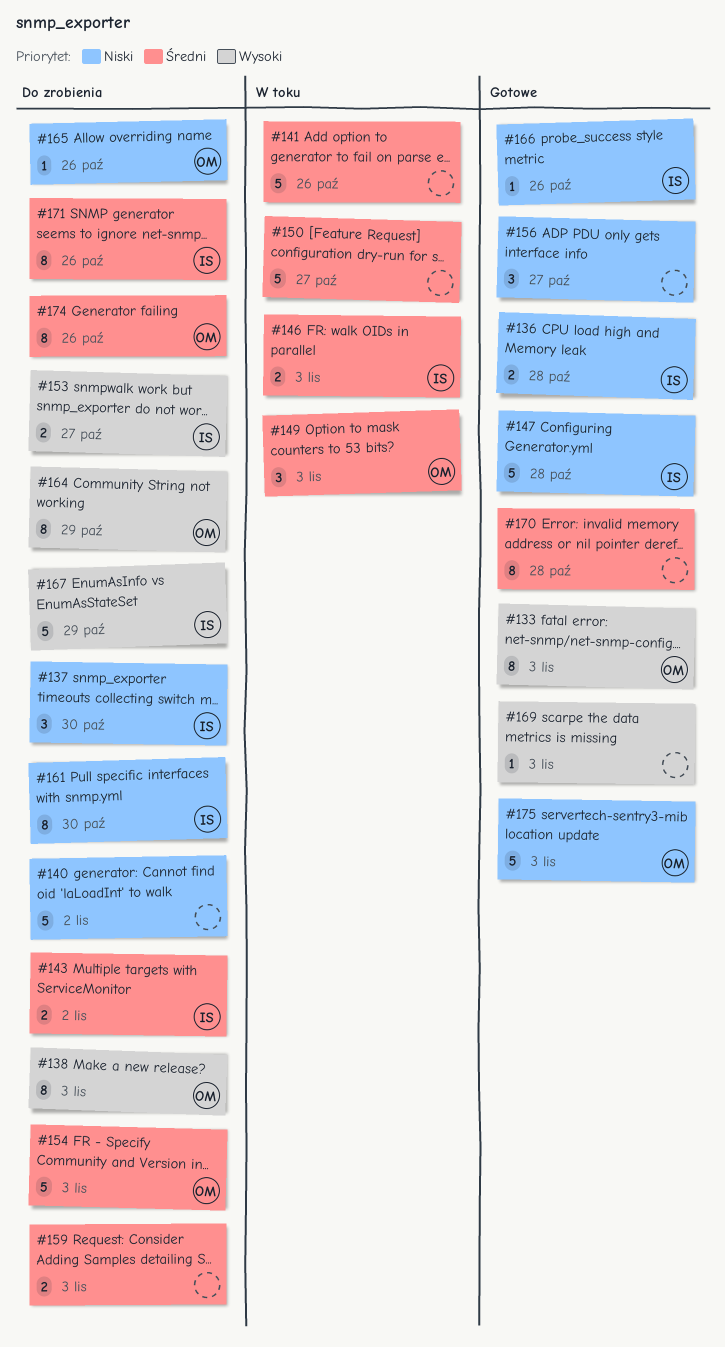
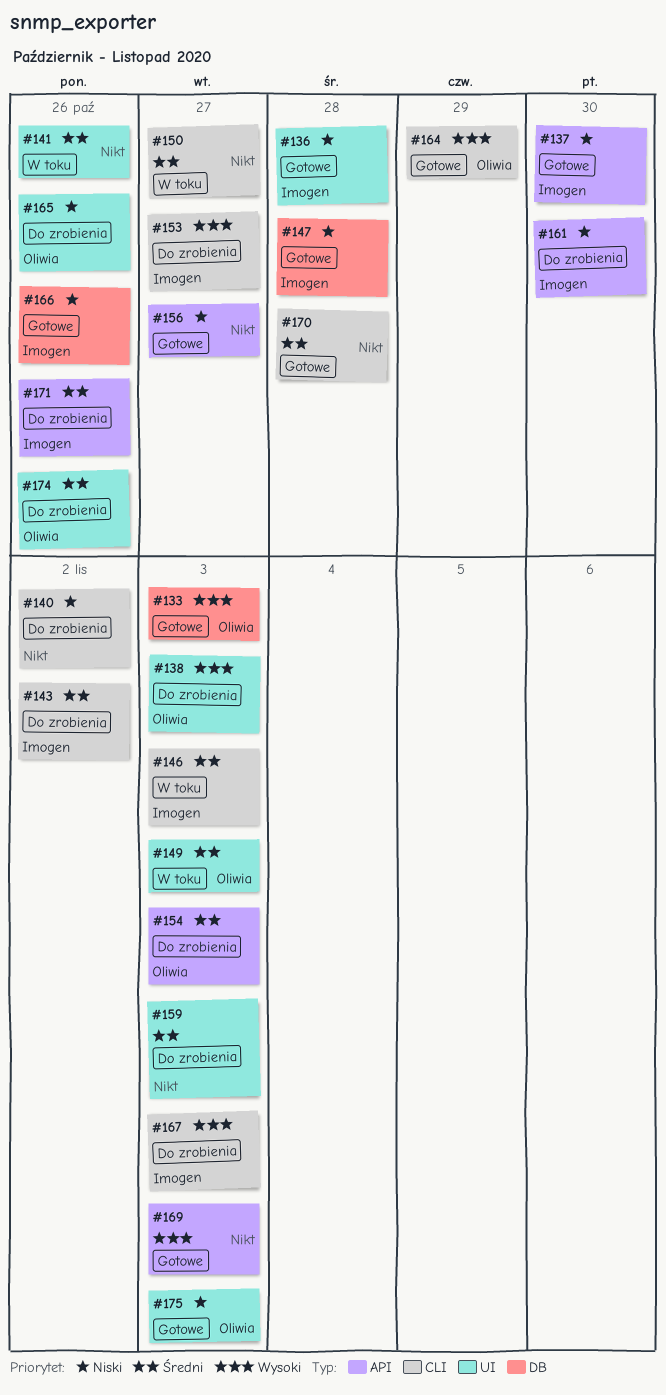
#137, status: Do zrobienia -> Gotowe
#164, status: Do zrobienia -> Gotowe
#167, due: Oct 29 -> Nov 3

